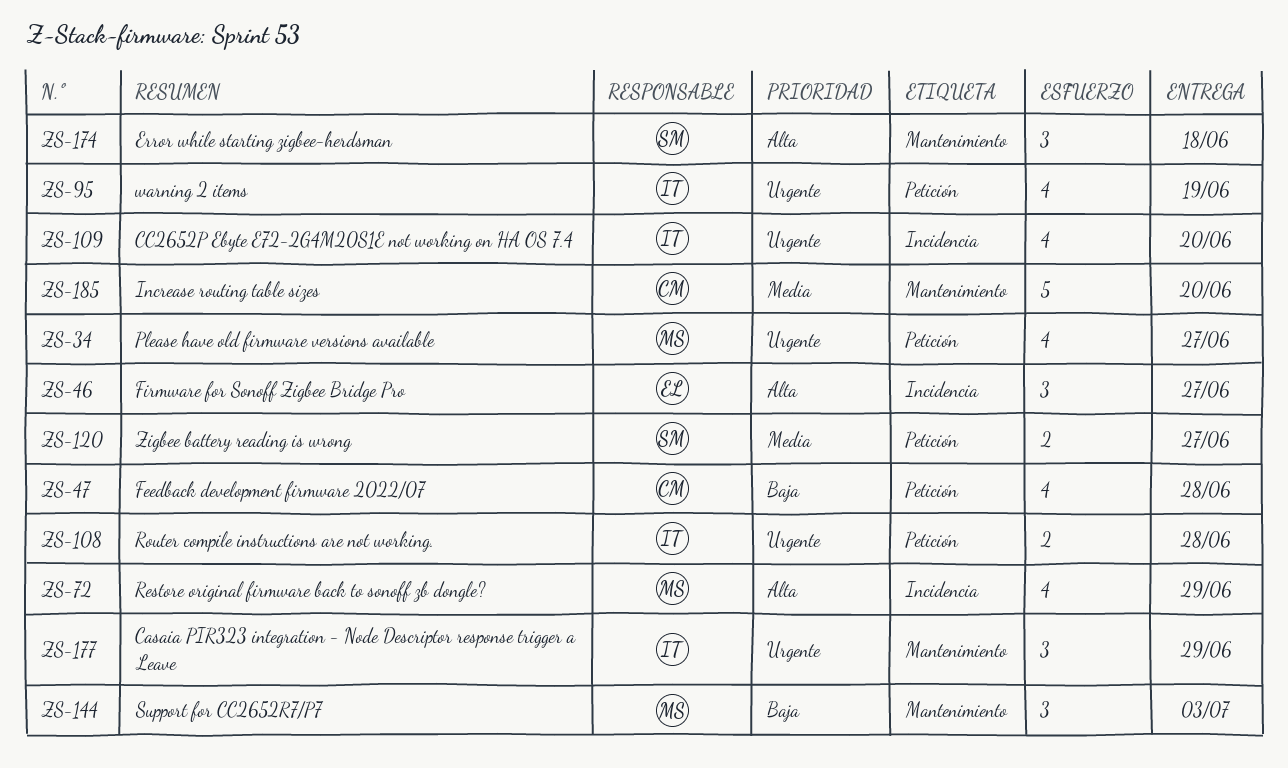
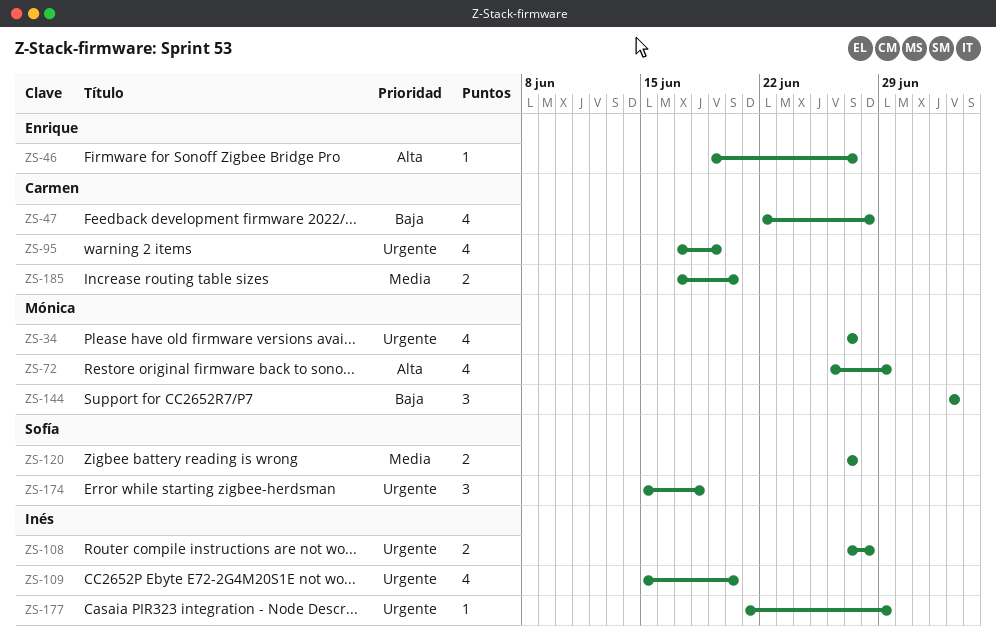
ZS-46, estimate: 3 -> 1
ZS-95, owner: Inés -> Carmen
ZS-174, priority: Alta -> Urgente
ZS-177, estimate: 3 -> 1
ZS-185, estimate: 5 -> 2

